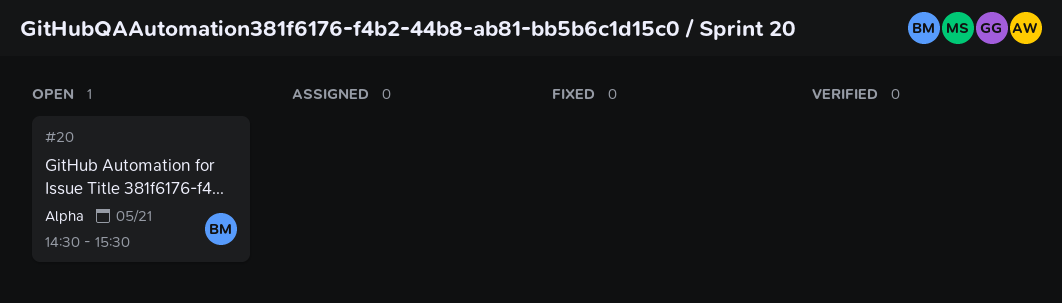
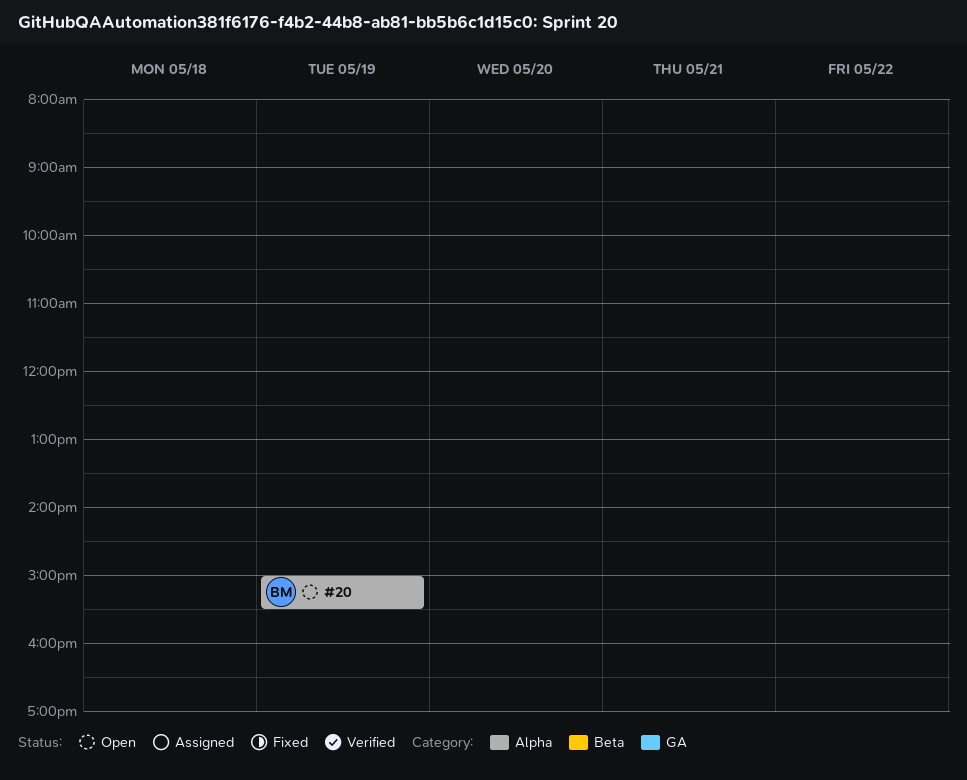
#20, day: May 21 -> May 19
#20, begins: 14:30 -> 15:00

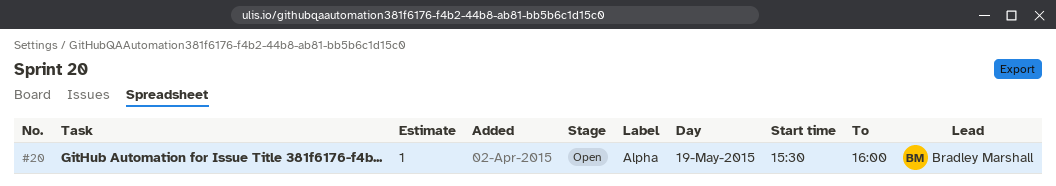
#20, begins: 15:00 -> 15:30
#20, ends: 15:30 -> 16:00

